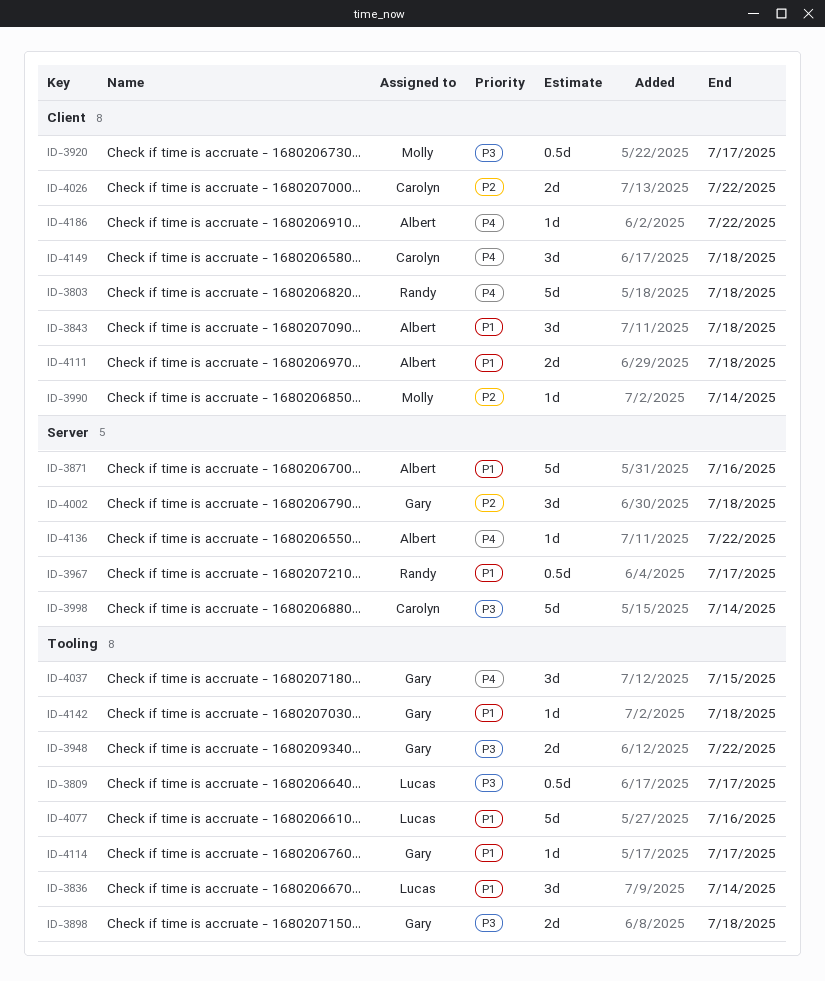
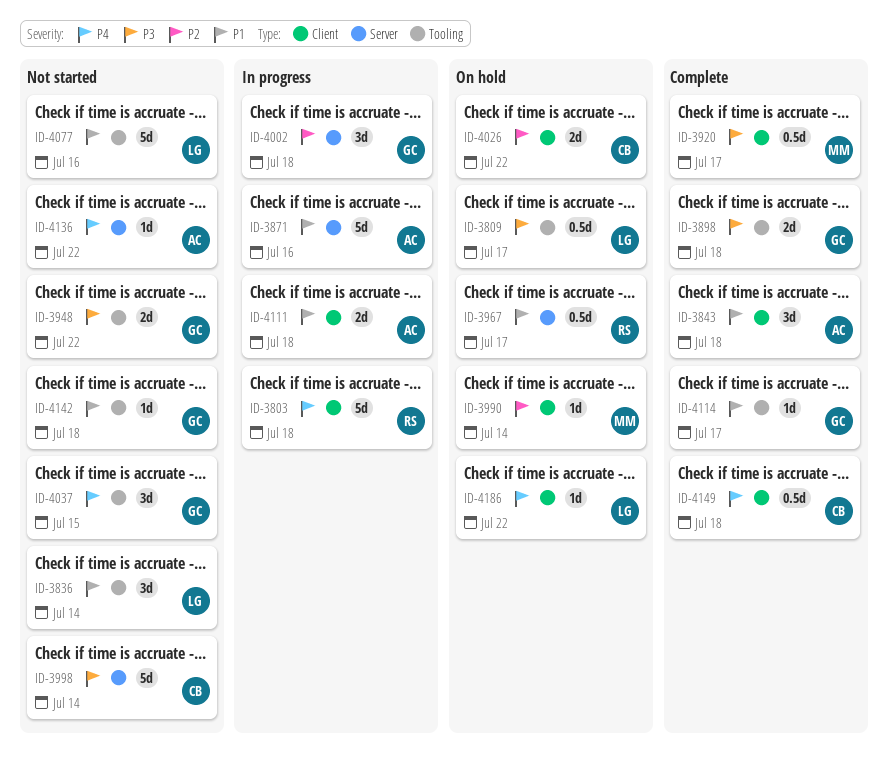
ID-4149, estimate: 3d -> 0.5d
ID-4186, owner: Albert -> Lucas

